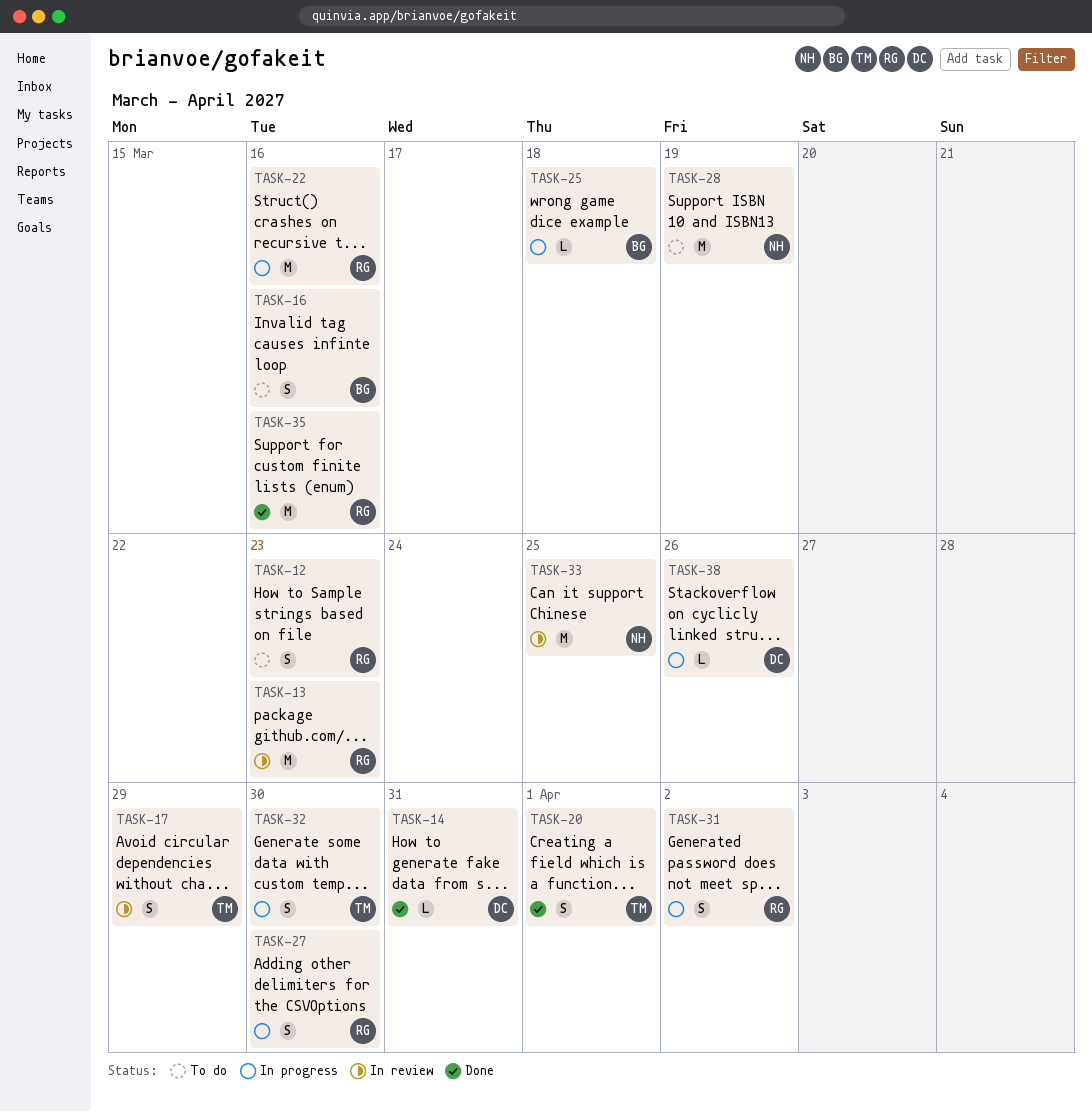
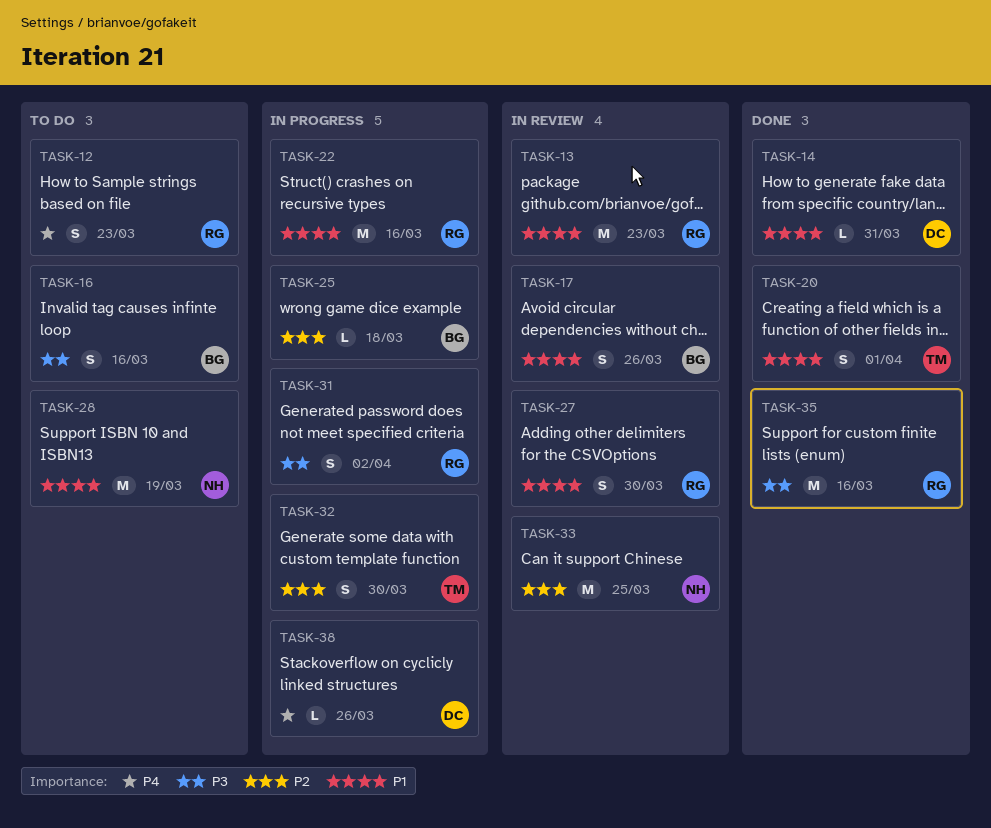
TASK-17, owner: TM -> BG
TASK-17, due: Mar 29 -> Mar 26
TASK-27, status: In progress -> In review

